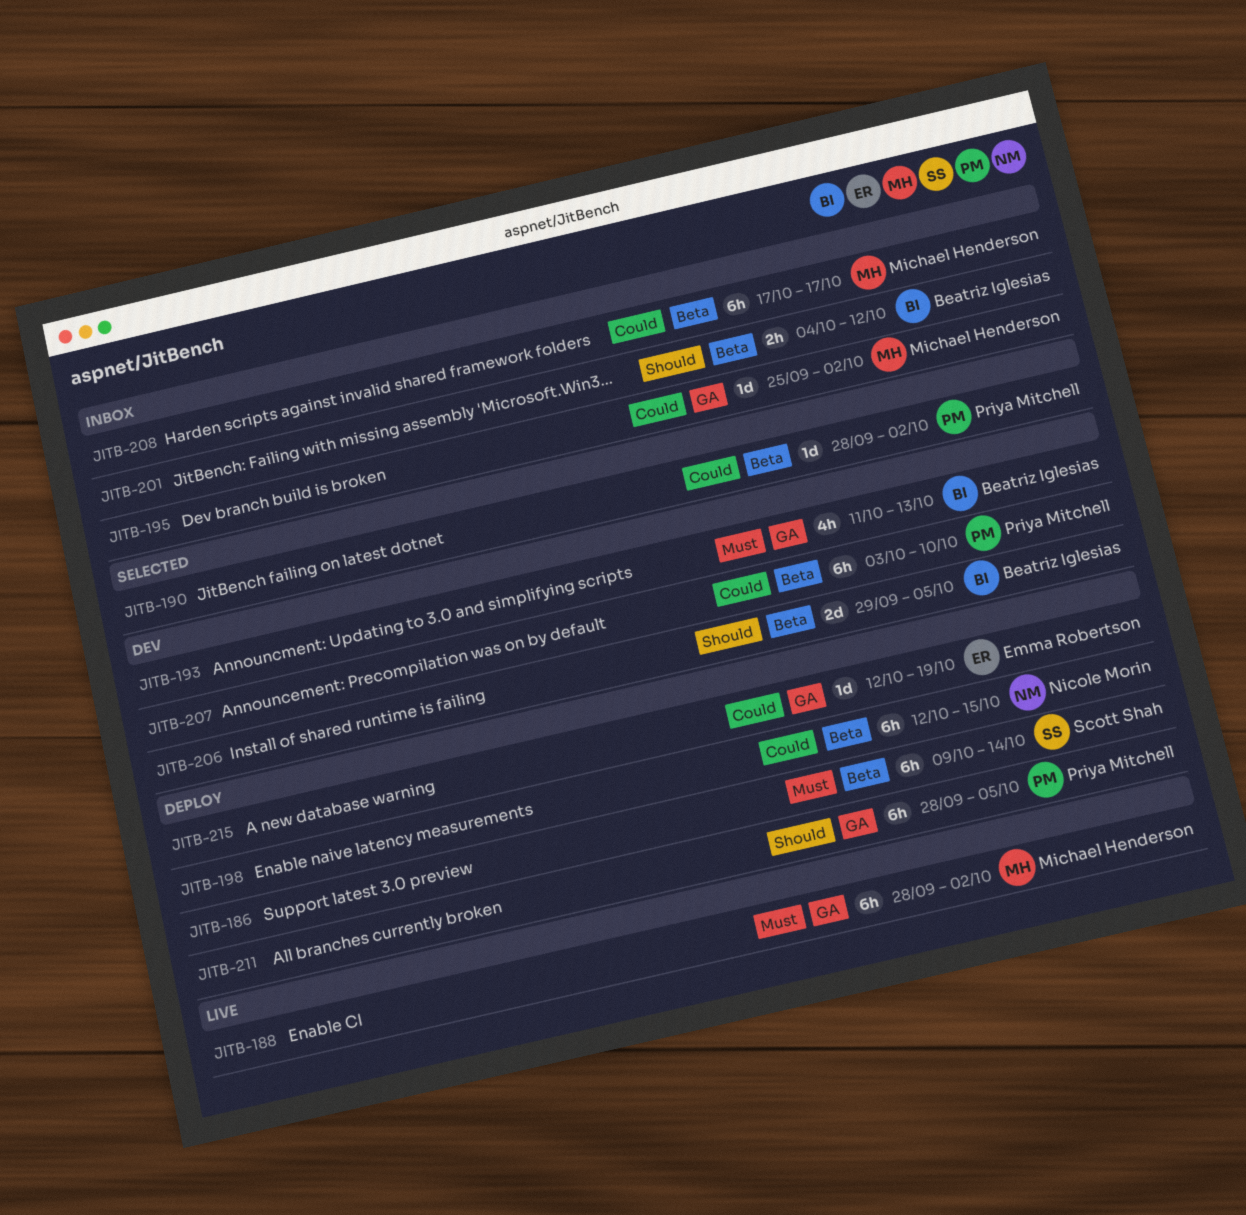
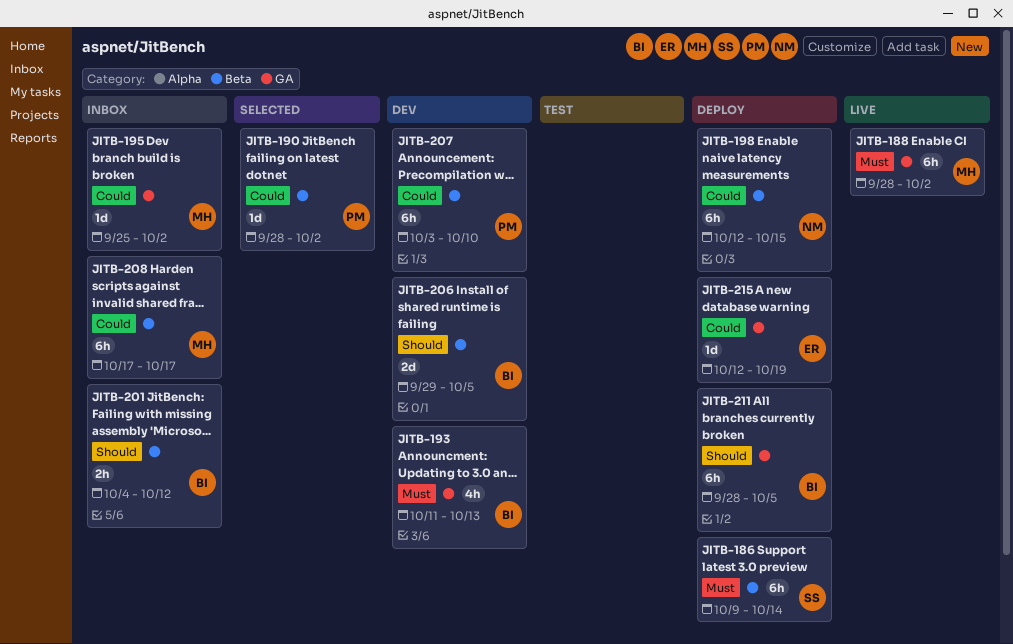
JITB-211, owner: Priya Mitchell -> Beatriz Iglesias

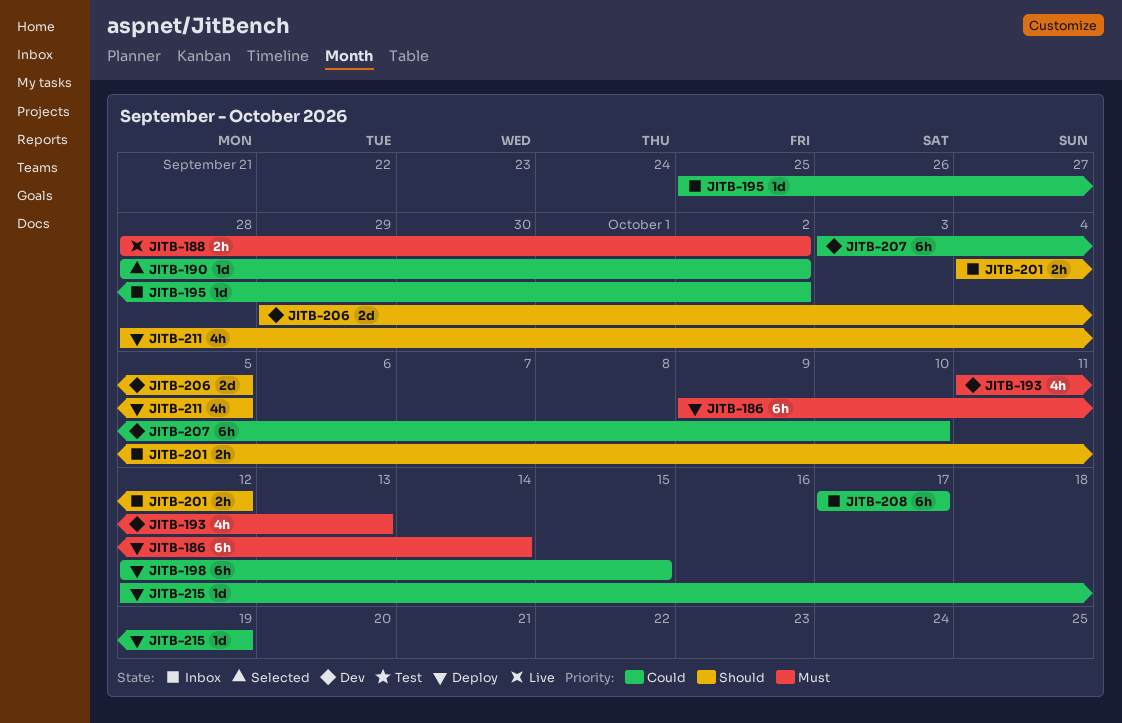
JITB-188, estimate: 6h -> 2h
JITB-211, estimate: 6h -> 4h

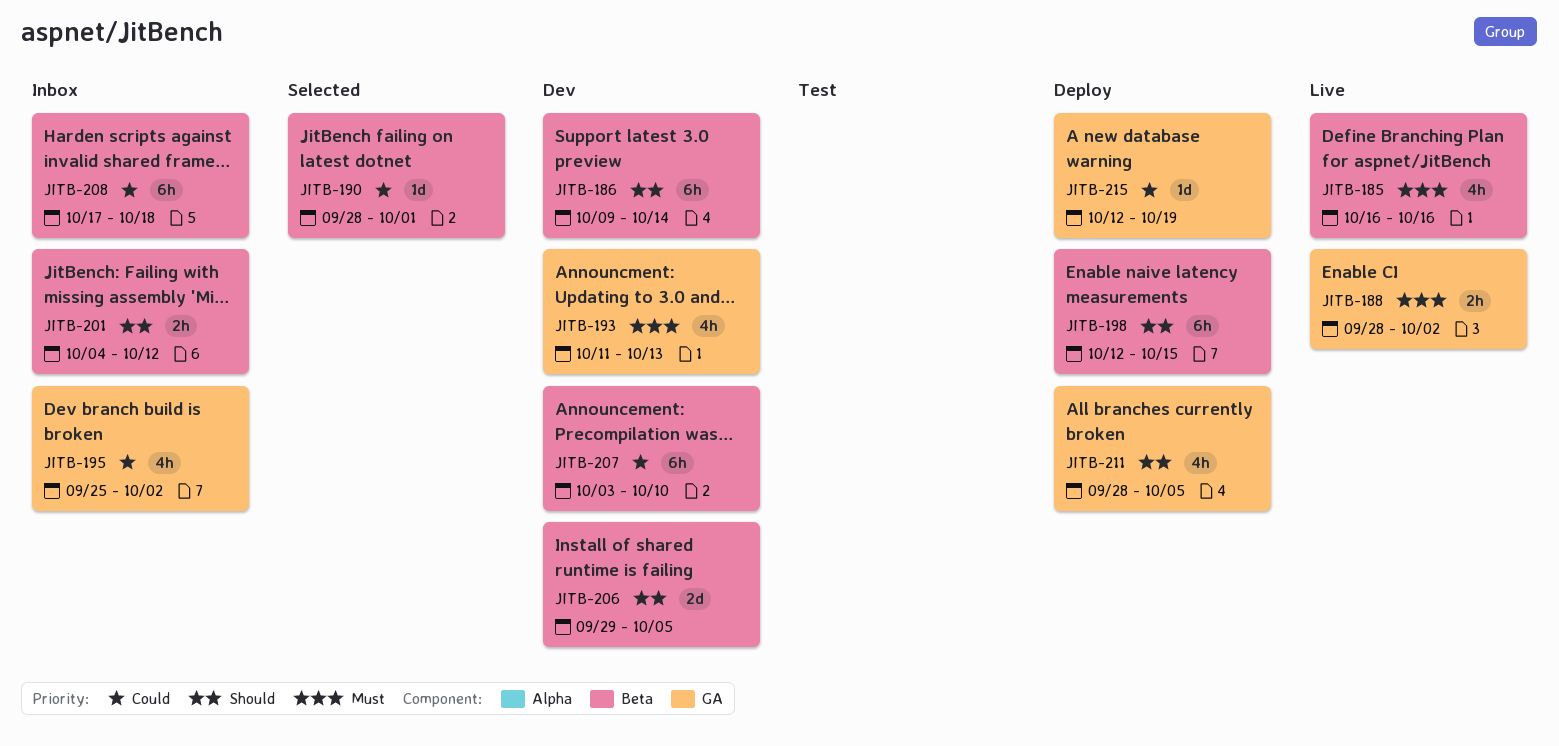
JITB-185: none -> present
JITB-186, status: Deploy -> Dev
JITB-186, priority: Must -> Should
JITB-190, due: Oct 2 -> Oct 1
JITB-195, estimate: 1d -> 4h
JITB-198, priority: Could -> Should
JITB-208, due: Oct 17 -> Oct 18

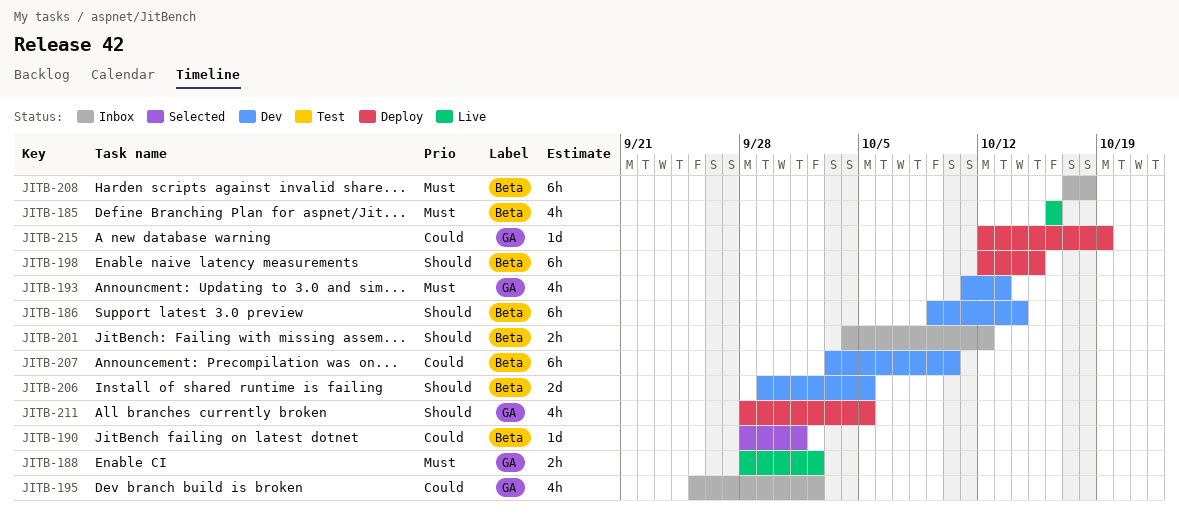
JITB-208, priority: Could -> Must

